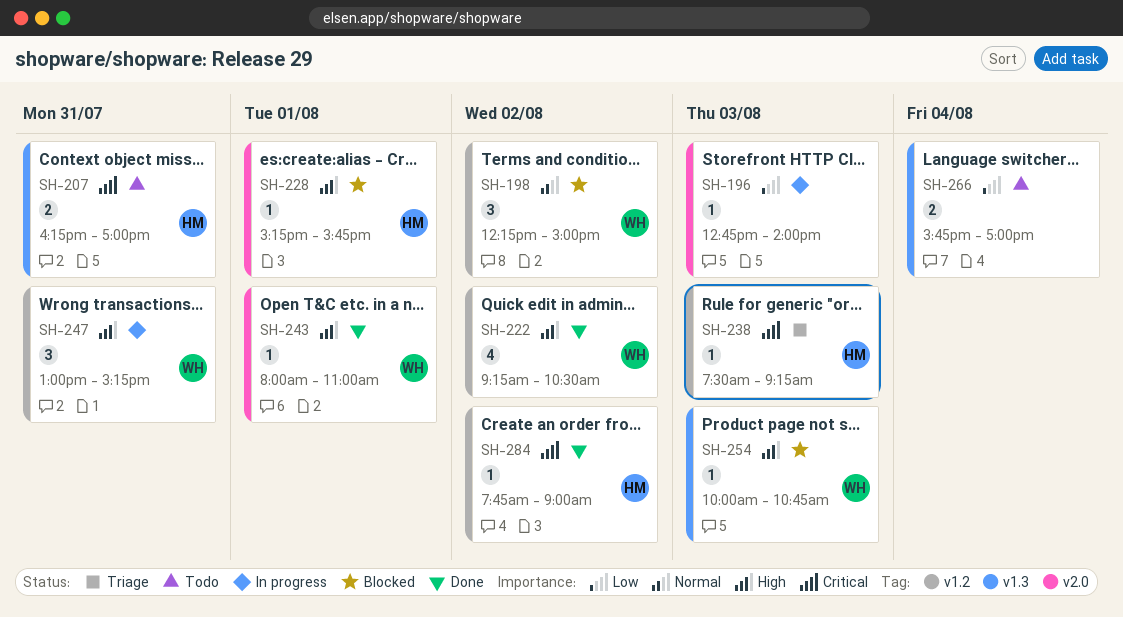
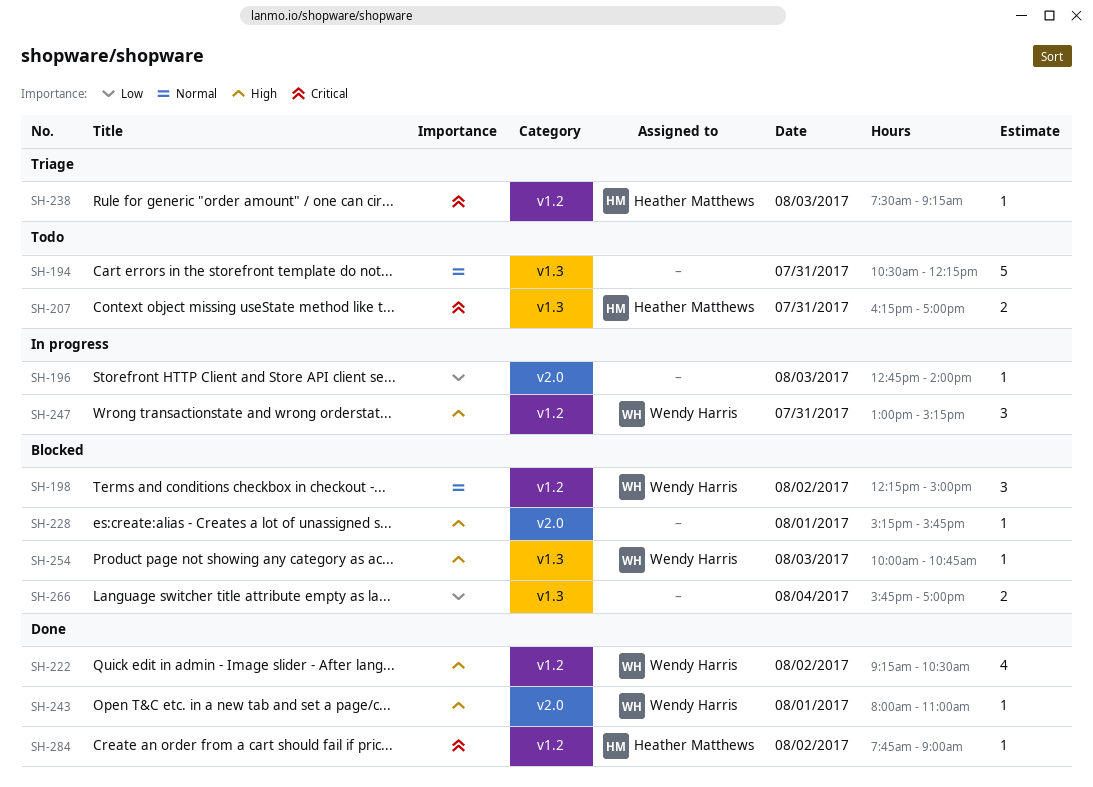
SH-194: none -> present
SH-228, owner: Heather Matthews -> none
SH-266, status: Todo -> Blocked

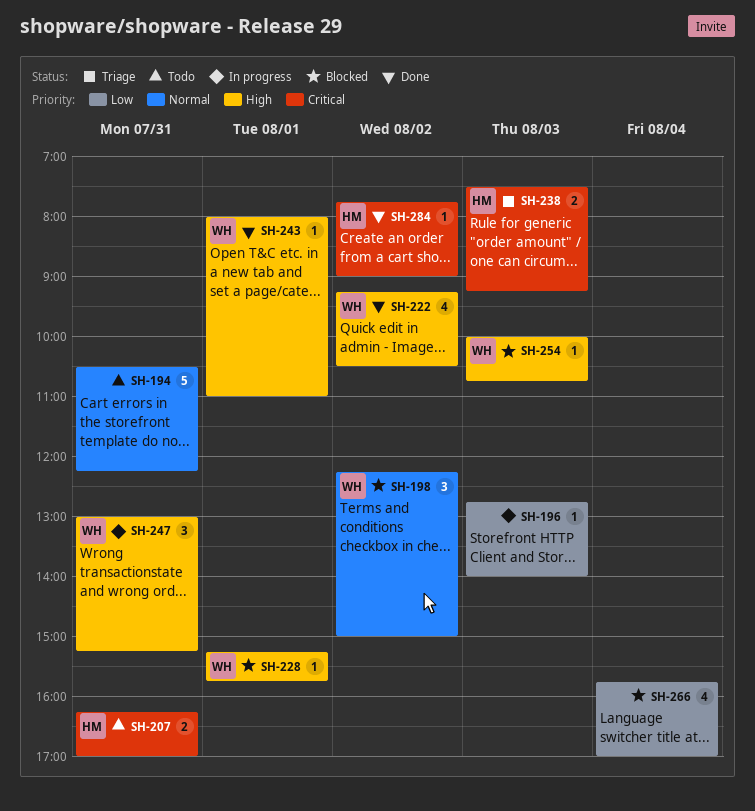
SH-228, owner: none -> Wendy Harris
SH-238, estimate: 1 -> 2
SH-266, estimate: 2 -> 4

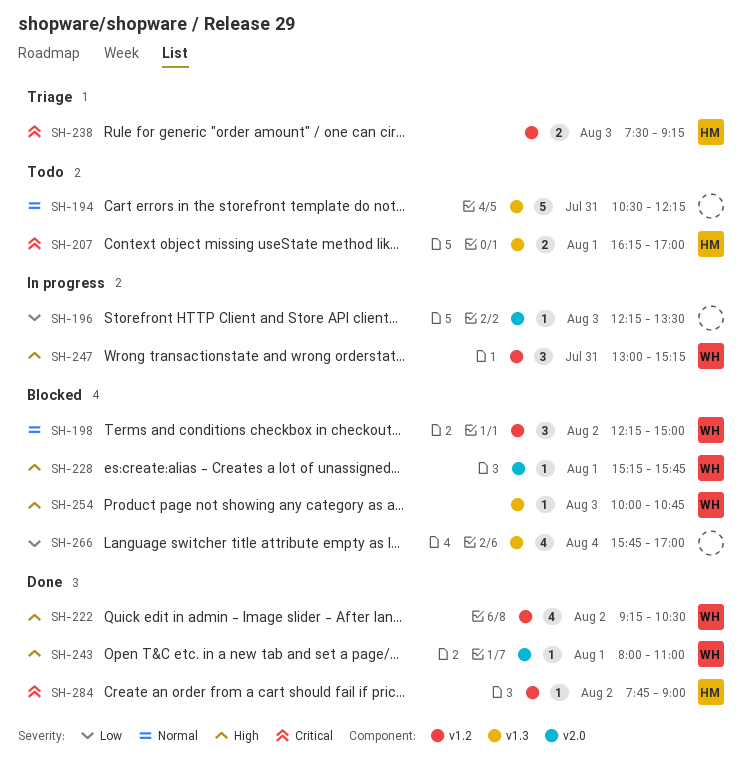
SH-196, begins: 12:45 -> 12:15
SH-196, ends: 14:00 -> 13:30
SH-207, day: Jul 31 -> Aug 1

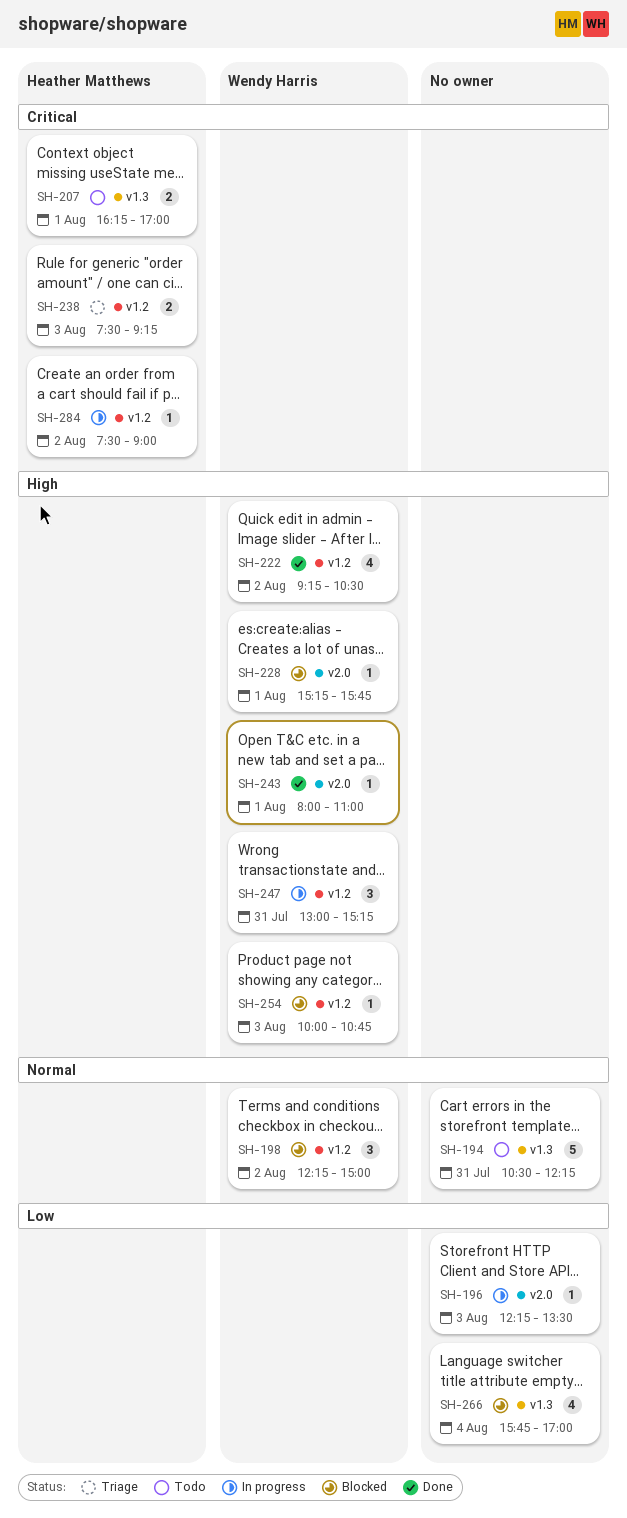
SH-254, label: v1.3 -> v1.2
SH-284, status: Done -> In progress
SH-284, begins: 07:45 -> 07:30

